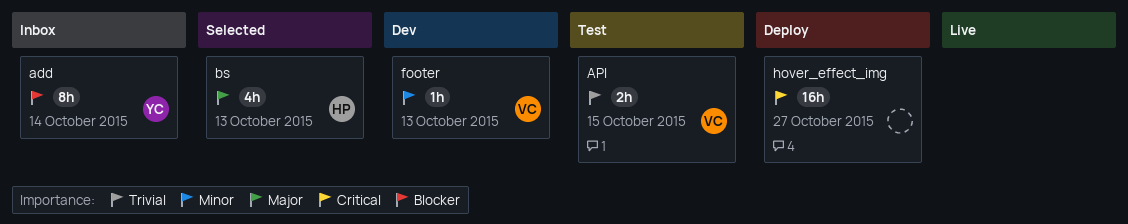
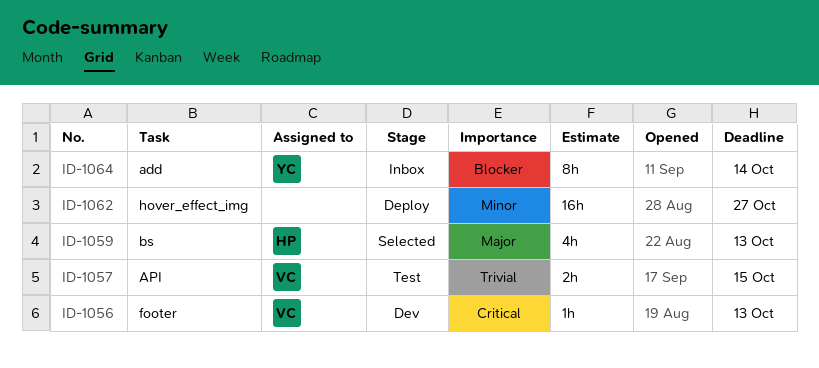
footer, priority: Minor -> Critical
hover_effect_img, priority: Critical -> Minor

